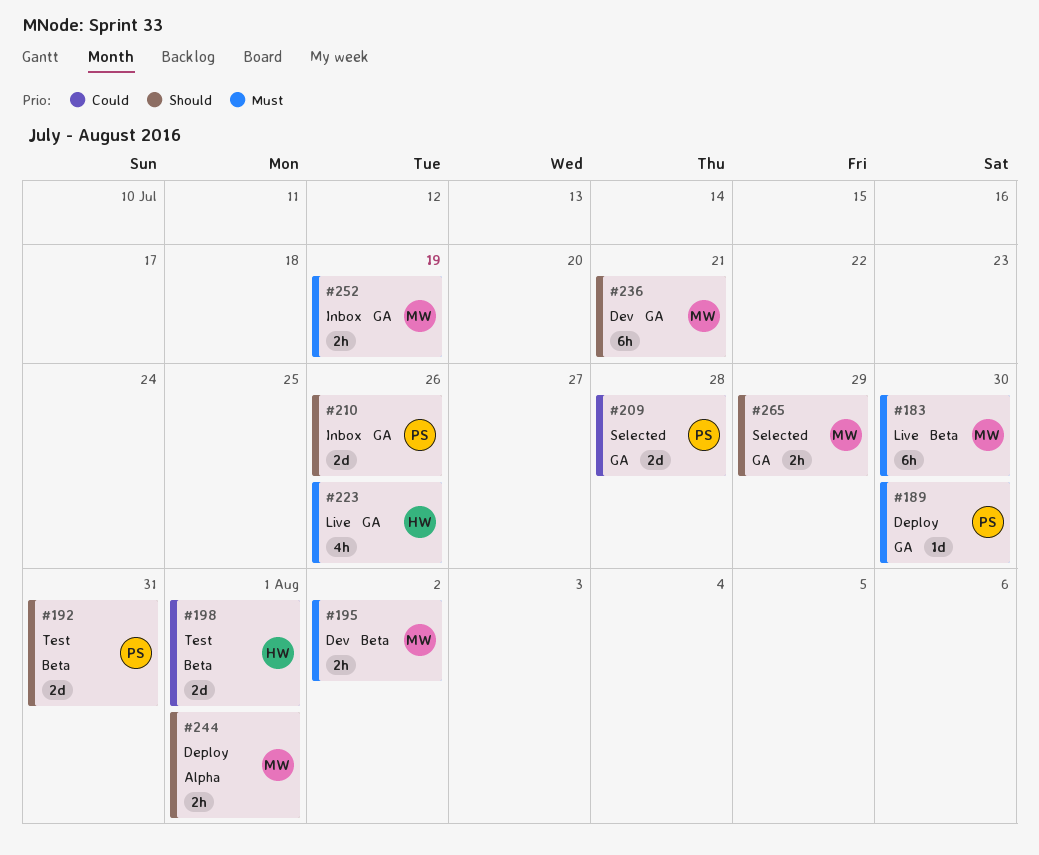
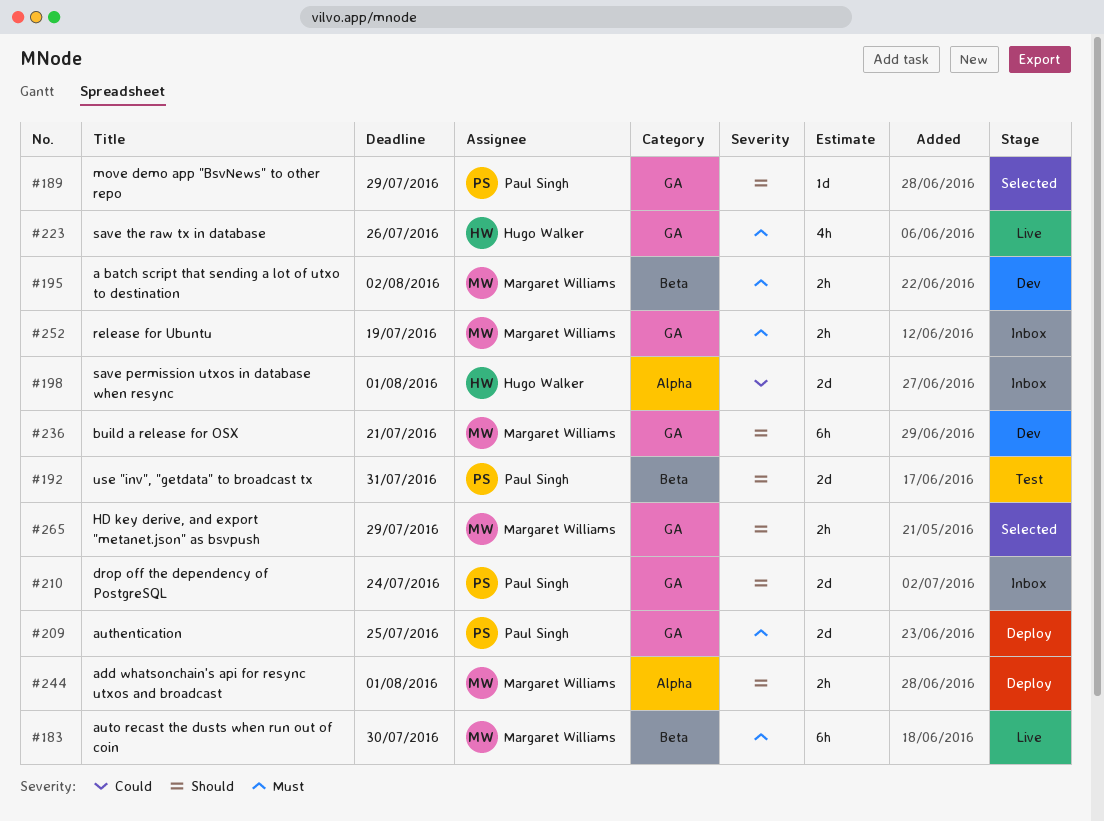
#189, status: Deploy -> Selected
#189, priority: Must -> Should
#189, due: Jul 30 -> Jul 29
#198, status: Test -> Inbox
#198, label: Beta -> Alpha
#209, status: Selected -> Deploy
#209, priority: Could -> Must
#209, due: Jul 28 -> Jul 25
#210, due: Jul 26 -> Jul 24

